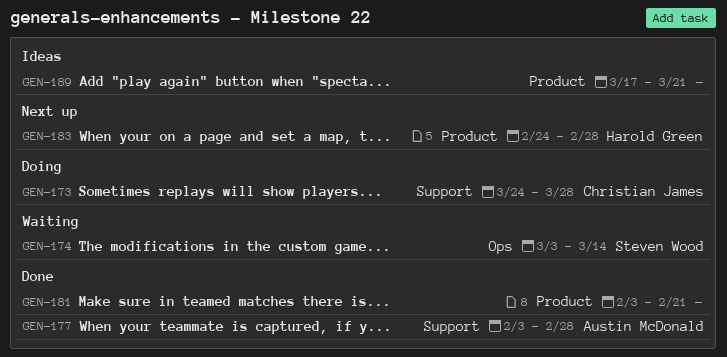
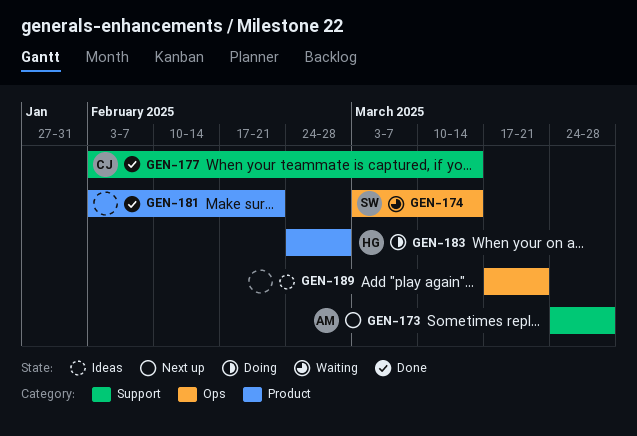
GEN-173, status: Doing -> Next up
GEN-173, owner: Christian James -> Austin McDonald
GEN-177, owner: Austin McDonald -> Christian James
GEN-177, due: Feb 28 -> Mar 14
GEN-183, status: Next up -> Doing
GEN-189, label: Product -> Ops

